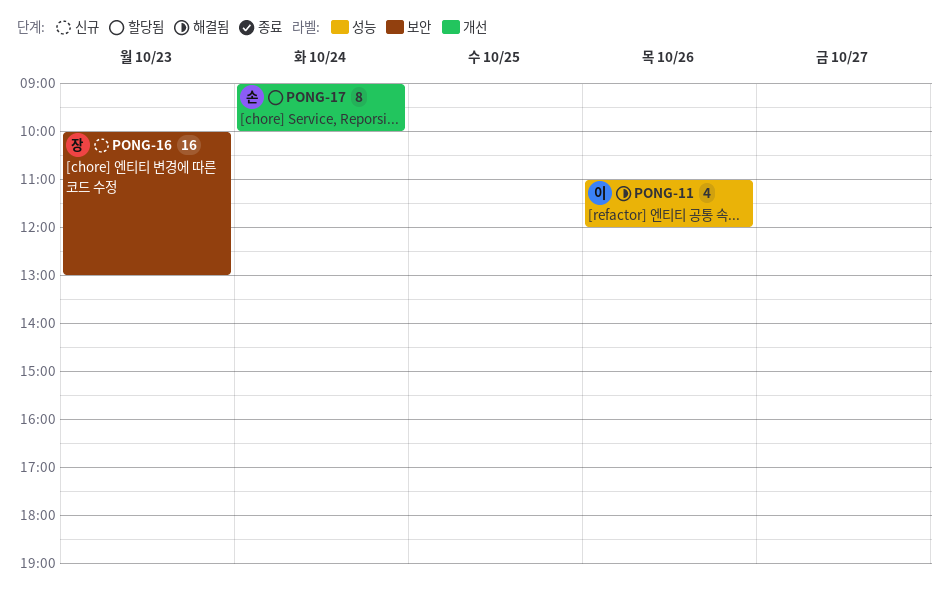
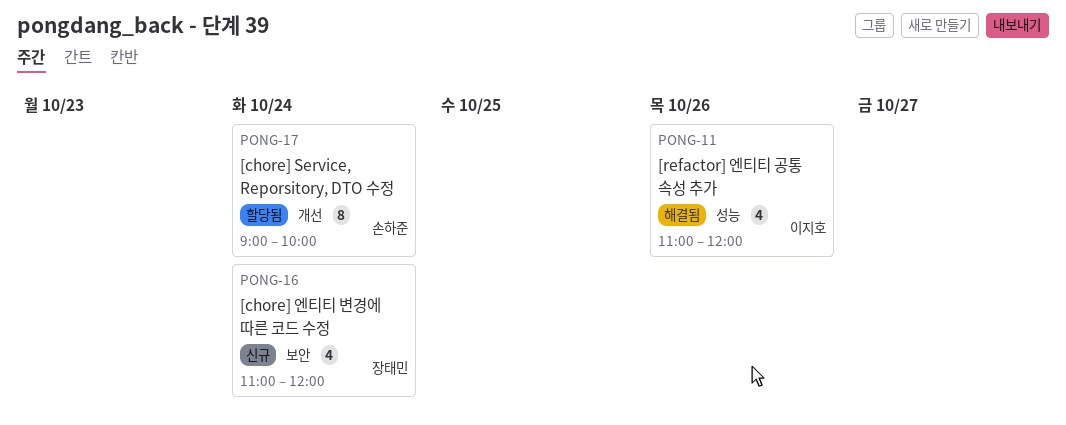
PONG-16, estimate: 16 -> 4
PONG-16, day: Oct 23 -> Oct 24
PONG-16, begins: 10:00 -> 11:00
PONG-16, ends: 13:00 -> 12:00

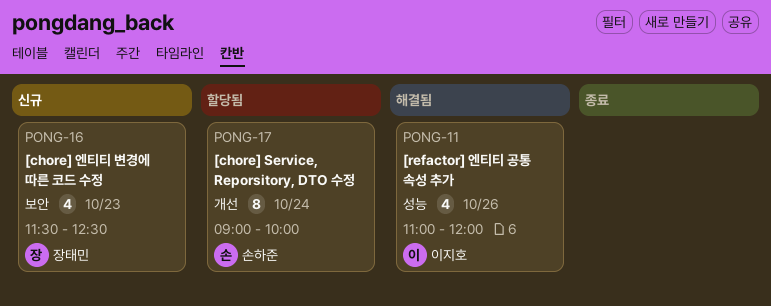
PONG-16, day: Oct 24 -> Oct 23
PONG-16, begins: 11:00 -> 11:30
PONG-16, ends: 12:00 -> 12:30

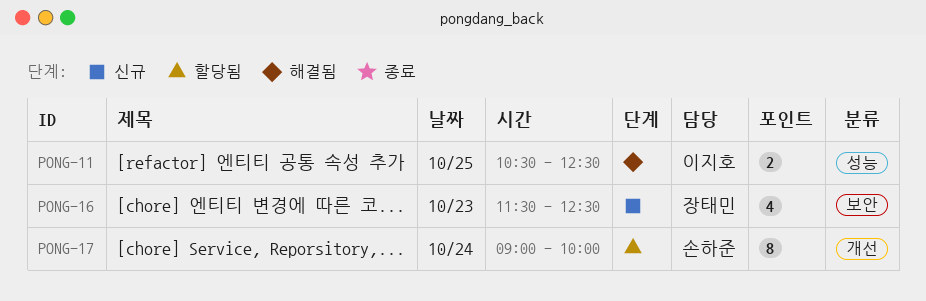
PONG-11, estimate: 4 -> 2
PONG-11, day: Oct 26 -> Oct 25
PONG-11, begins: 11:00 -> 10:30
PONG-11, ends: 12:00 -> 12:30

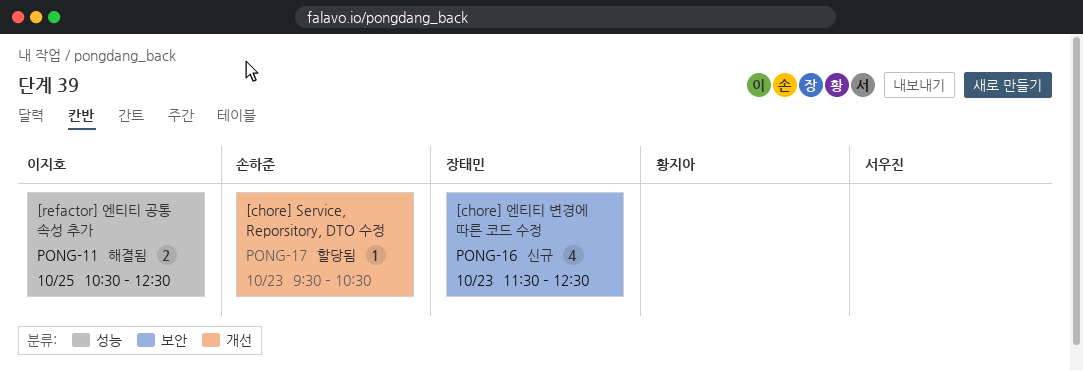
PONG-17, estimate: 8 -> 1
PONG-17, day: Oct 24 -> Oct 23
PONG-17, begins: 09:00 -> 09:30
PONG-17, ends: 10:00 -> 10:30

